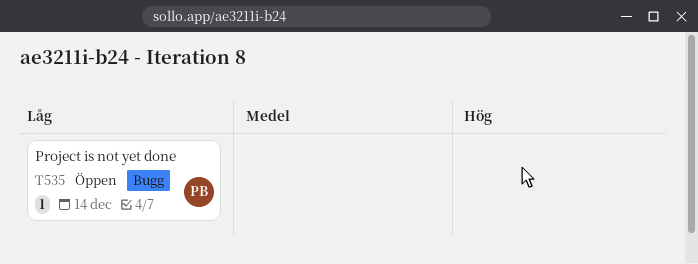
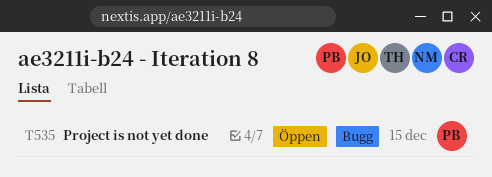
T535, due: Dec 14 -> Dec 15

